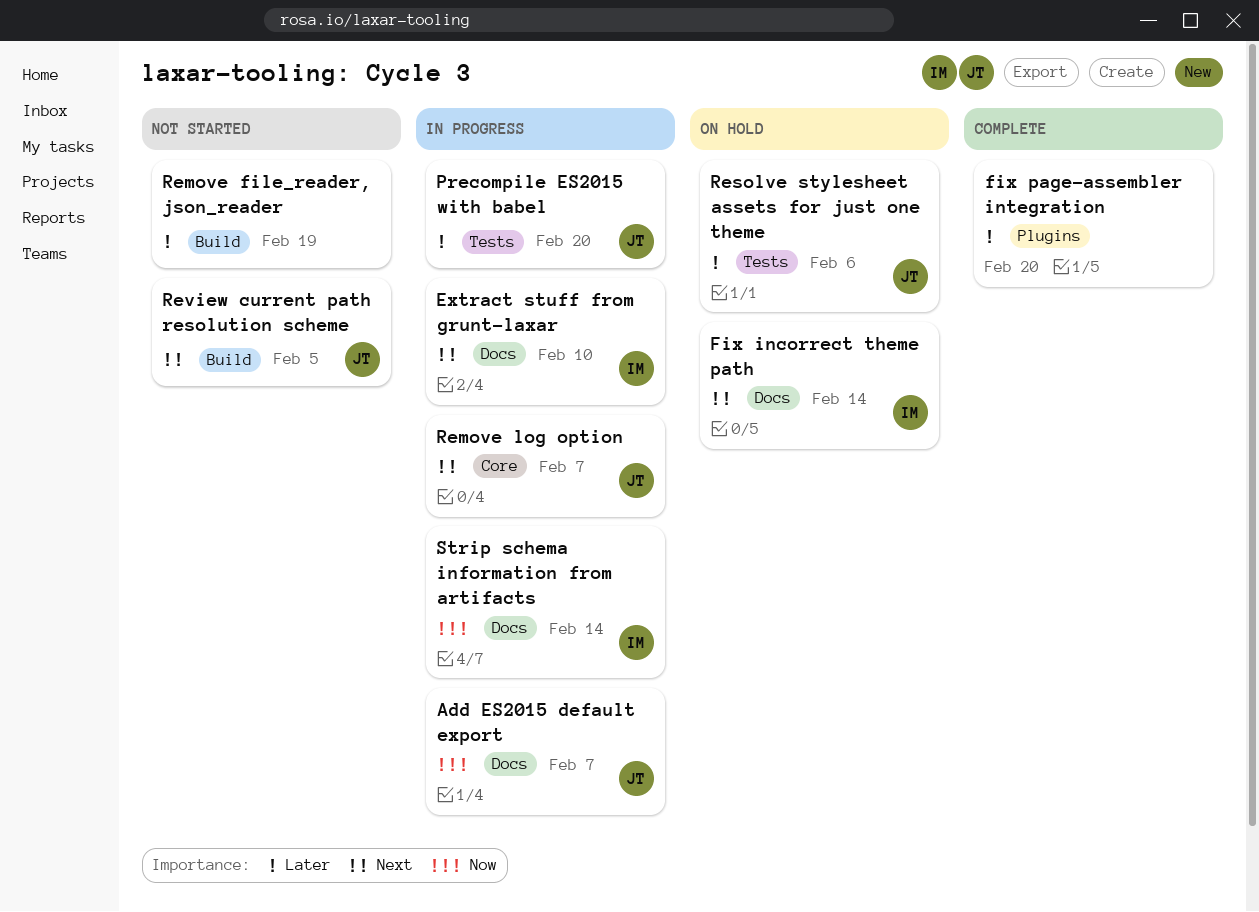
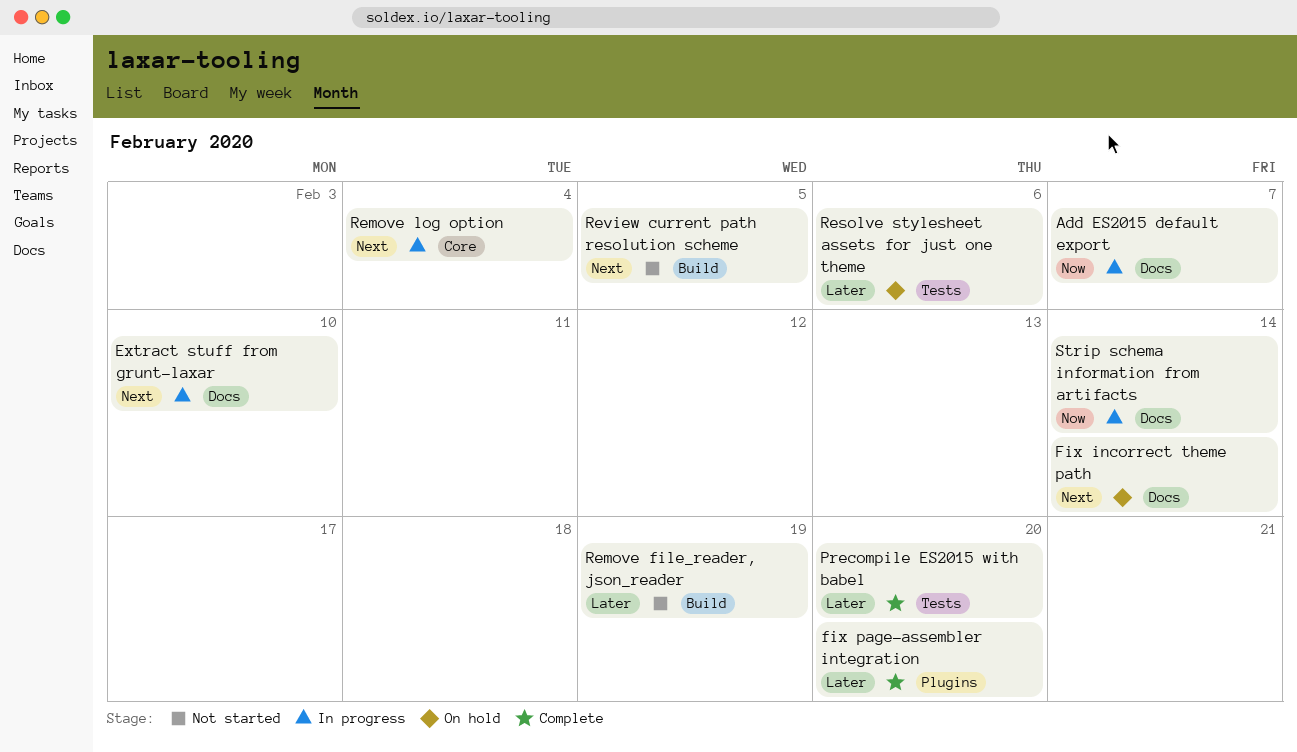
Precompile ES2015 with babel, status: In progress -> Complete
Remove log option, due: Feb 7 -> Feb 4

